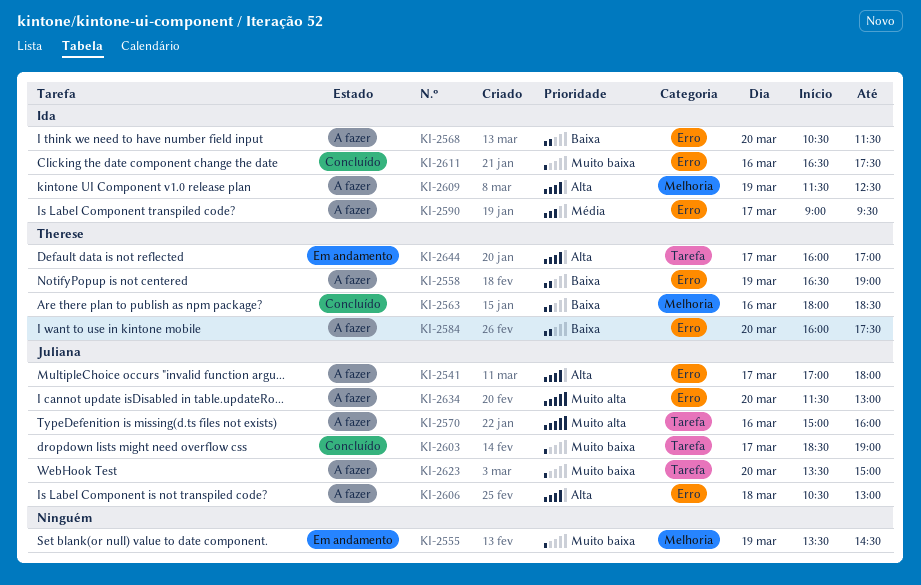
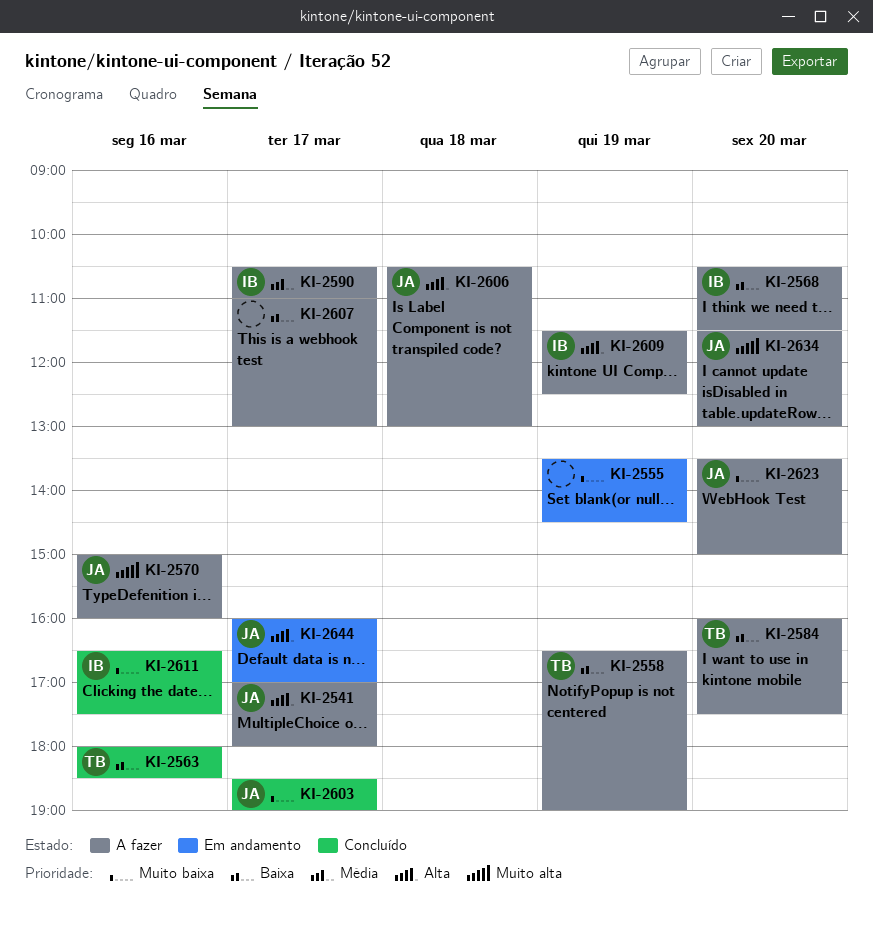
KI-2590, begins: 09:00 -> 10:30
KI-2590, ends: 09:30 -> 11:00
KI-2607: none -> present
KI-2644, owner: Therese -> Juliana

